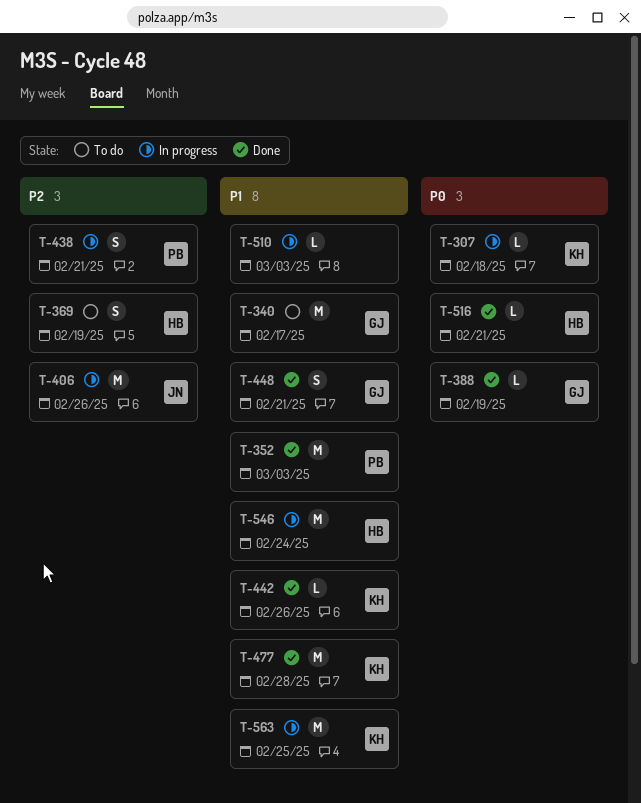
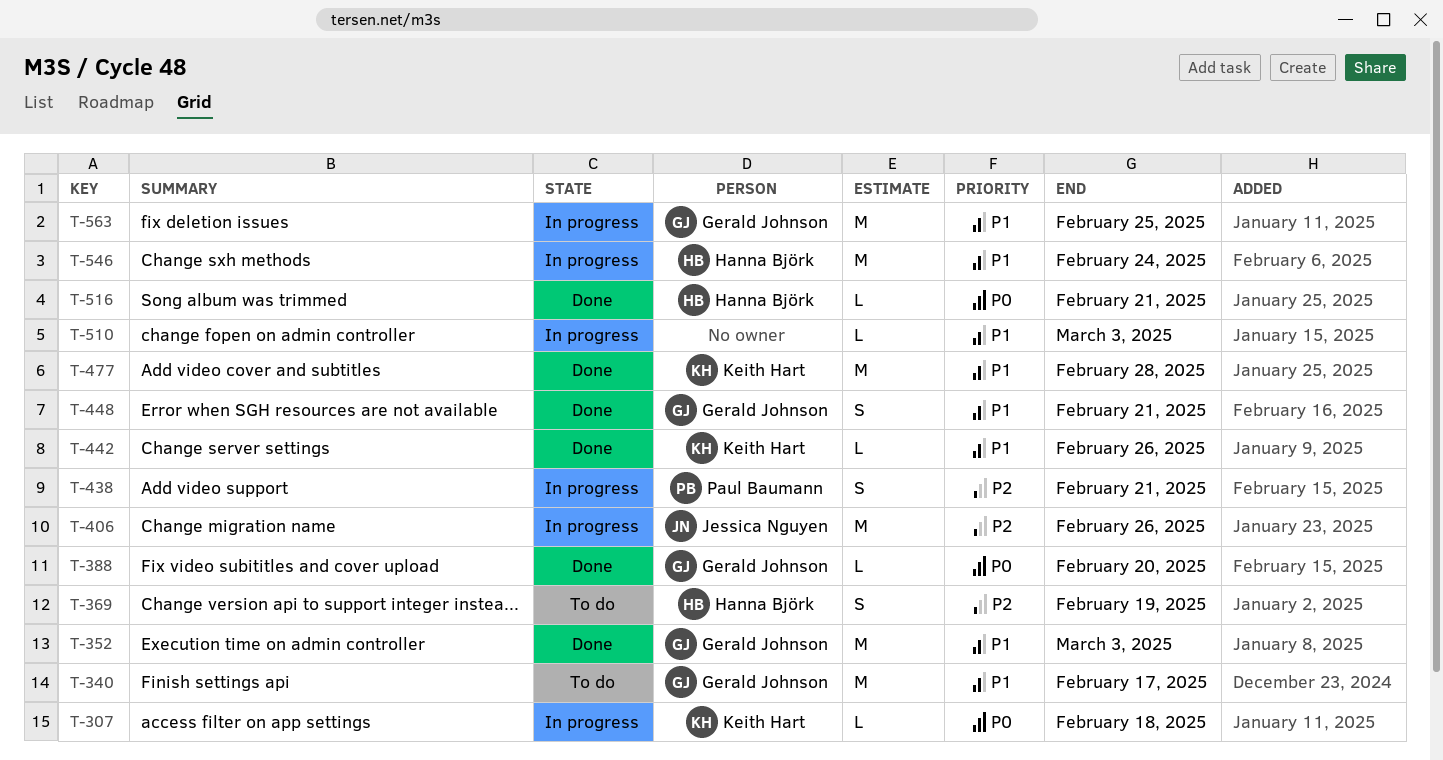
T-352, owner: Paul Baumann -> Gerald Johnson
T-388, due: Feb 19 -> Feb 20
T-563, owner: Keith Hart -> Gerald Johnson

